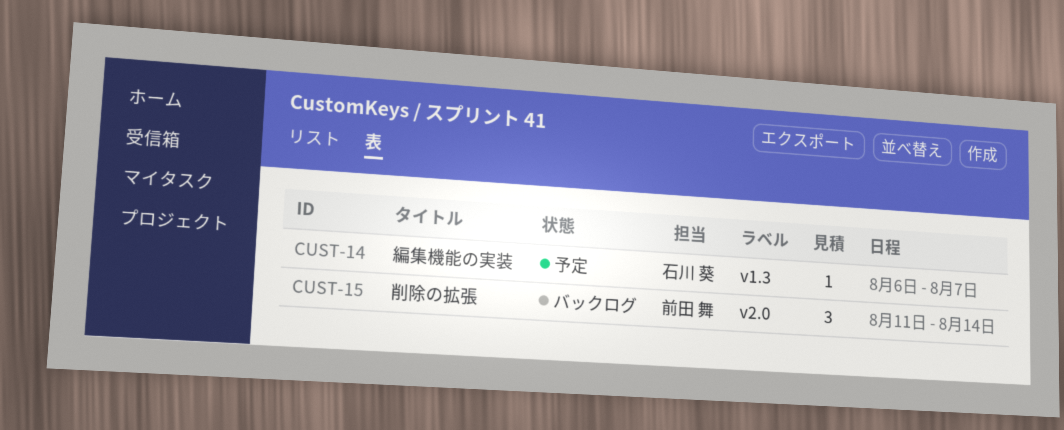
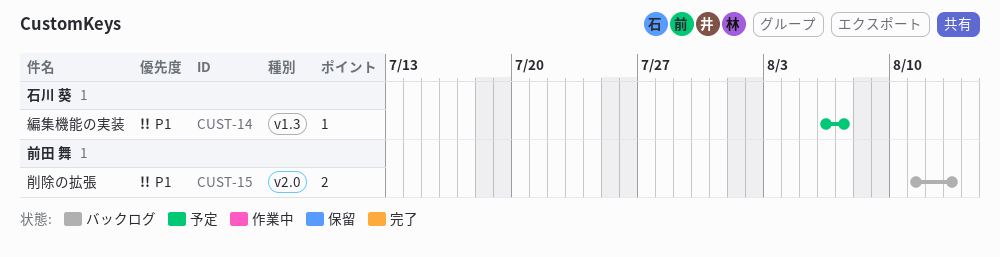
CUST-15, estimate: 3 -> 2
CUST-15, due: Aug 14 -> Aug 13

